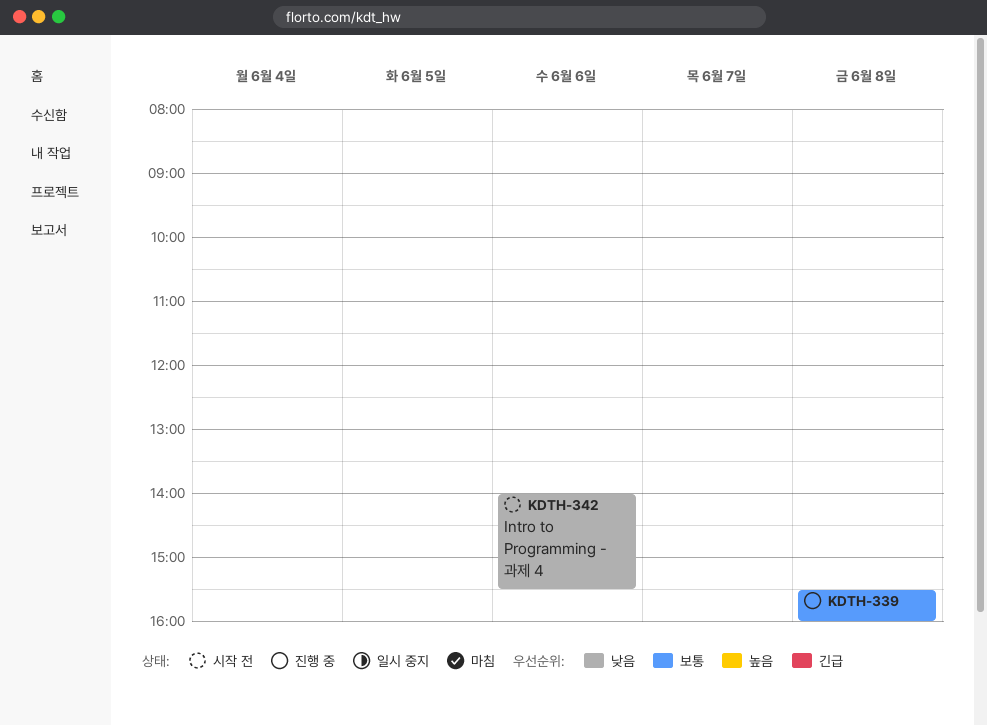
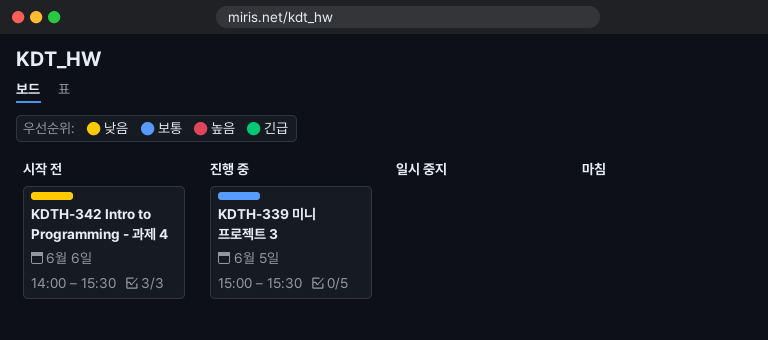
KDTH-339, day: Jun 8 -> Jun 5
KDTH-339, begins: 15:30 -> 15:00
KDTH-339, ends: 16:00 -> 15:30

